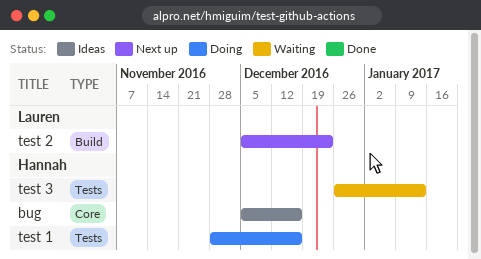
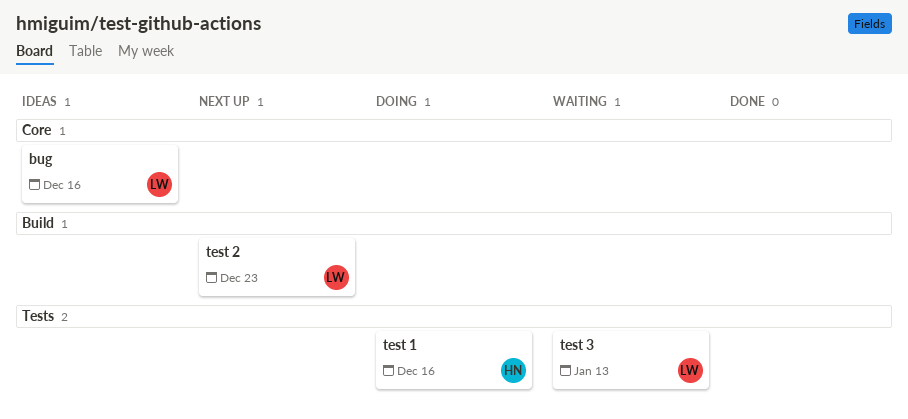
bug, owner: Hannah -> Lauren
test 3, owner: Hannah -> Lauren

